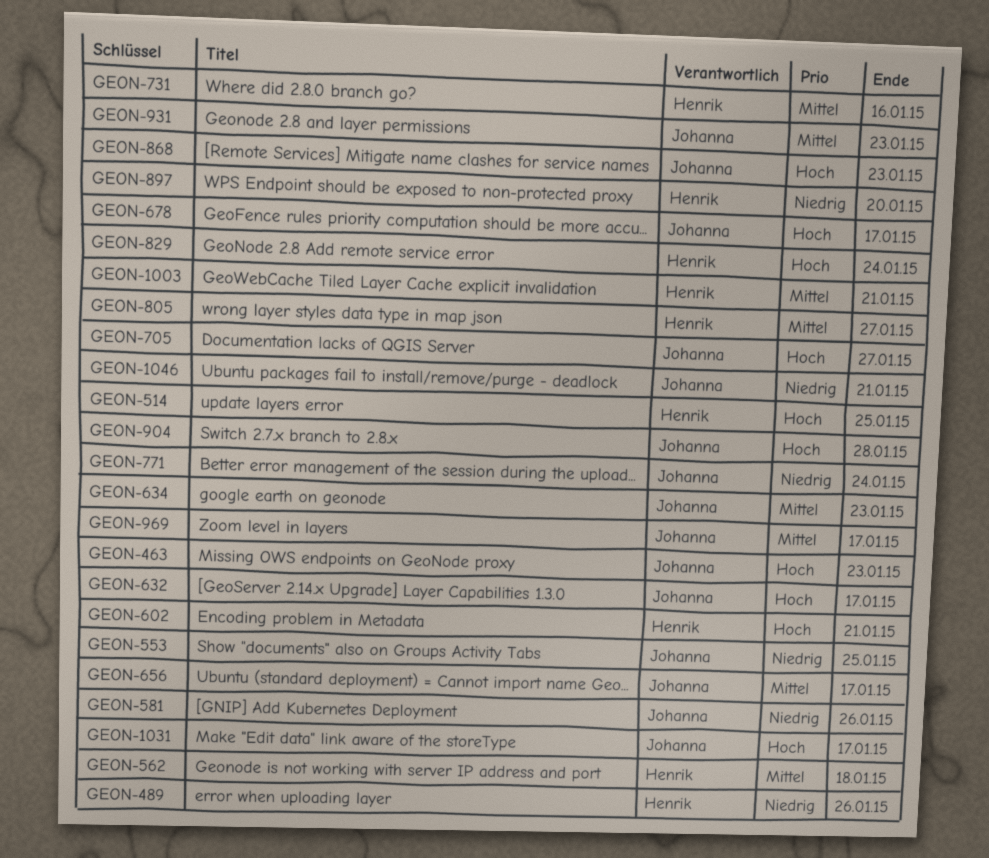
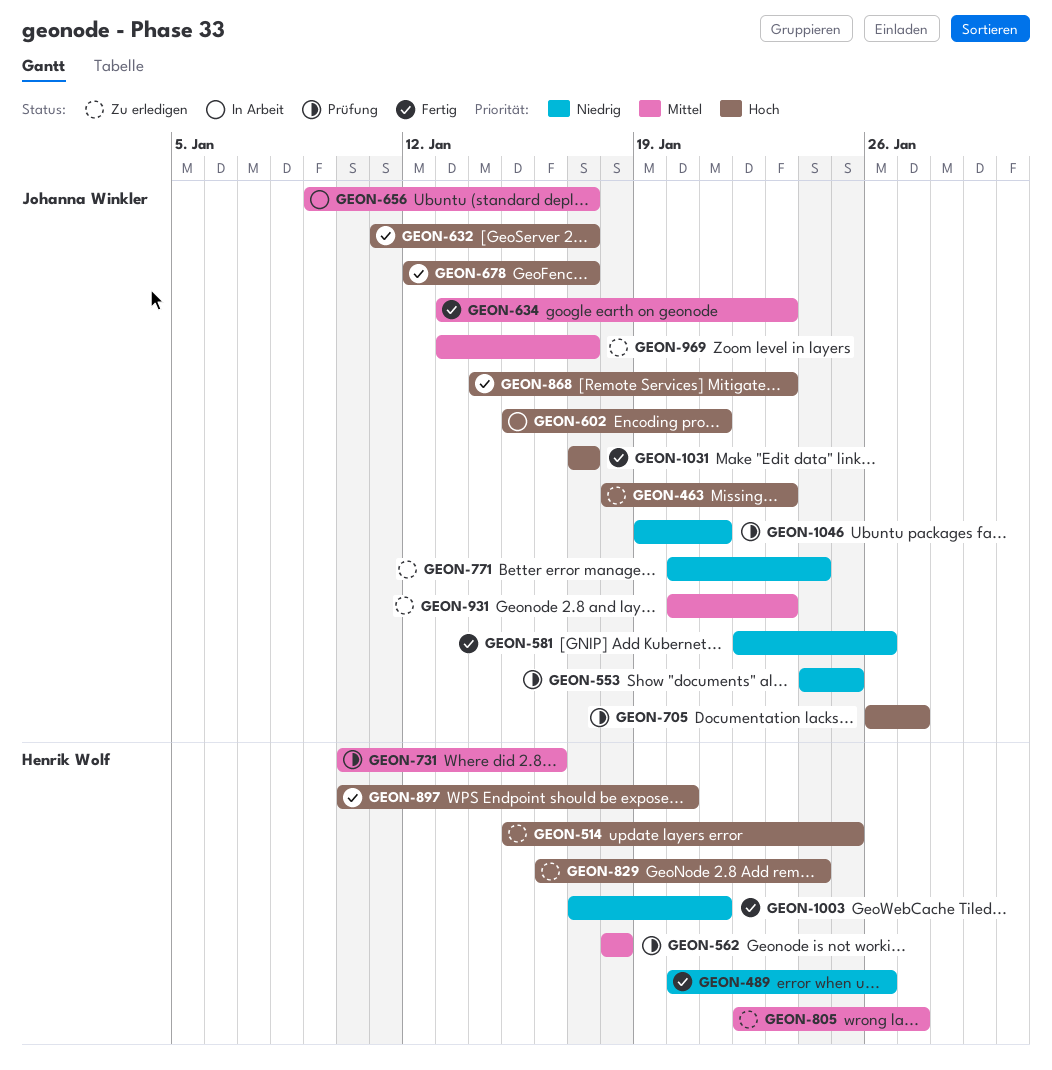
GEON-602, owner: Henrik Wolf -> Johanna Winkler
GEON-897, priority: Niedrig -> Hoch
GEON-904: present -> none
GEON-1003, priority: Mittel -> Niedrig

